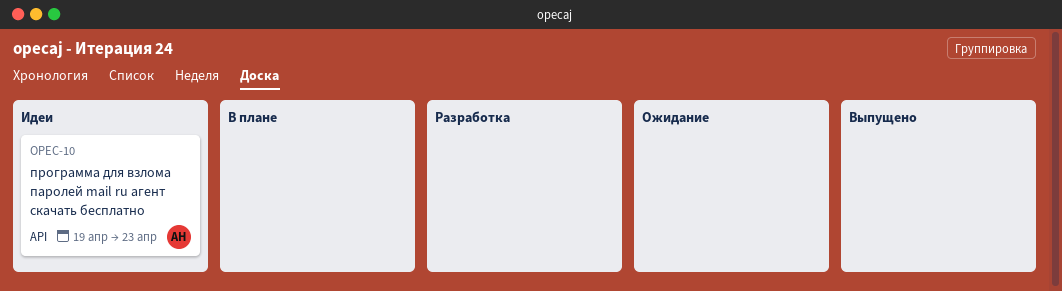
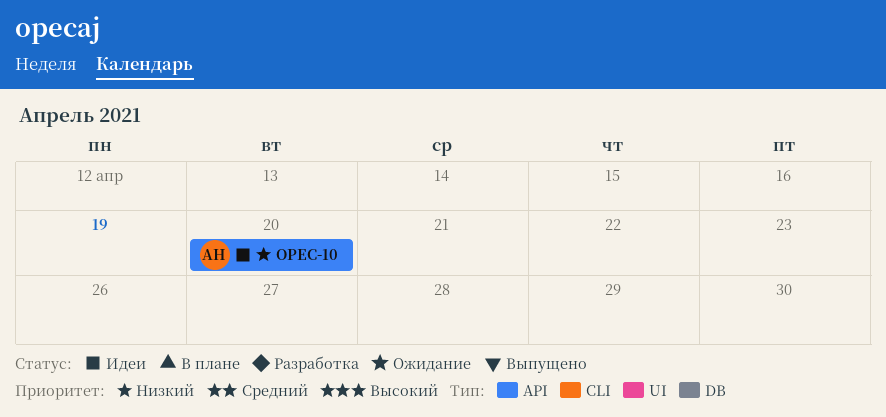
OPEC-10, start: Apr 19 -> Apr 20
OPEC-10, due: Apr 23 -> Apr 20

